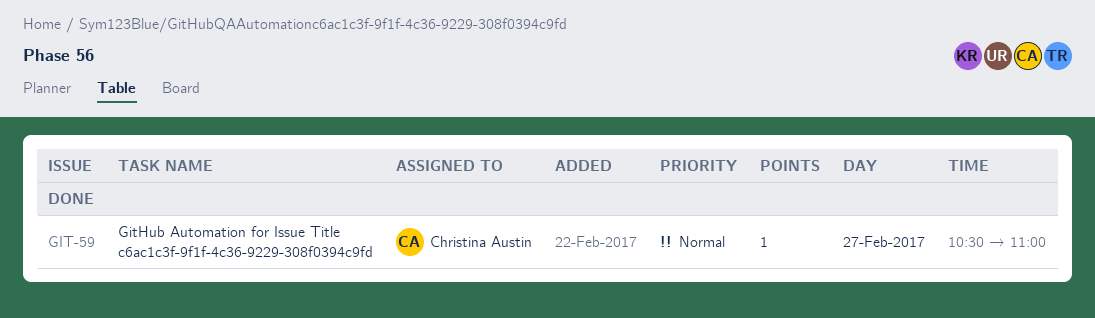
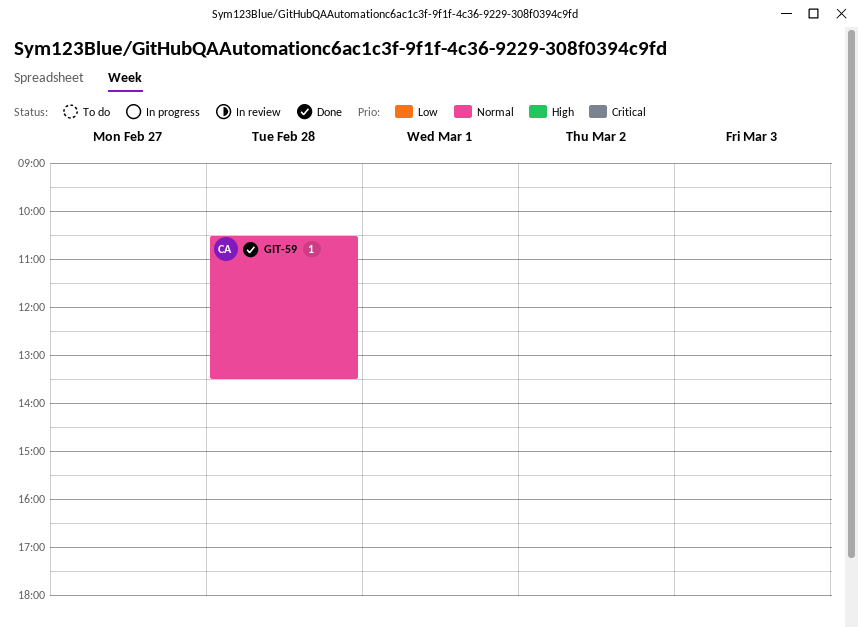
GIT-59, day: Feb 27 -> Feb 28
GIT-59, ends: 11:00 -> 13:30

